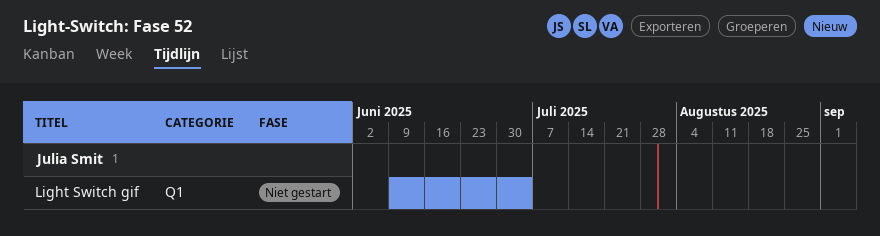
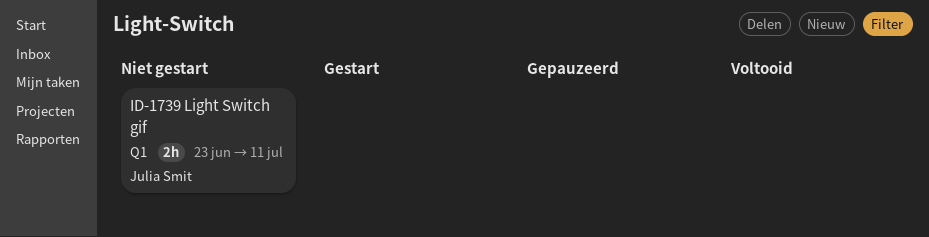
Light Switch gif, start: Jun 9 -> Jun 23
Light Switch gif, due: Jul 4 -> Jul 11

